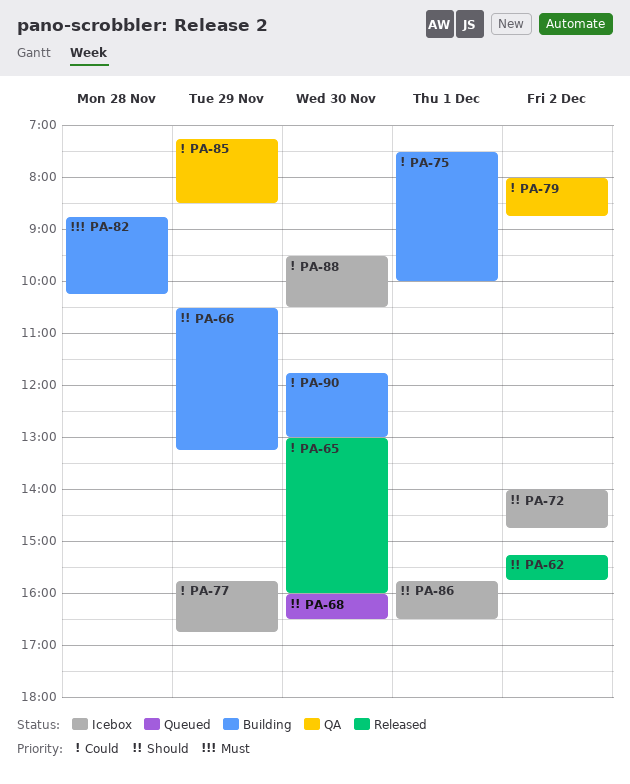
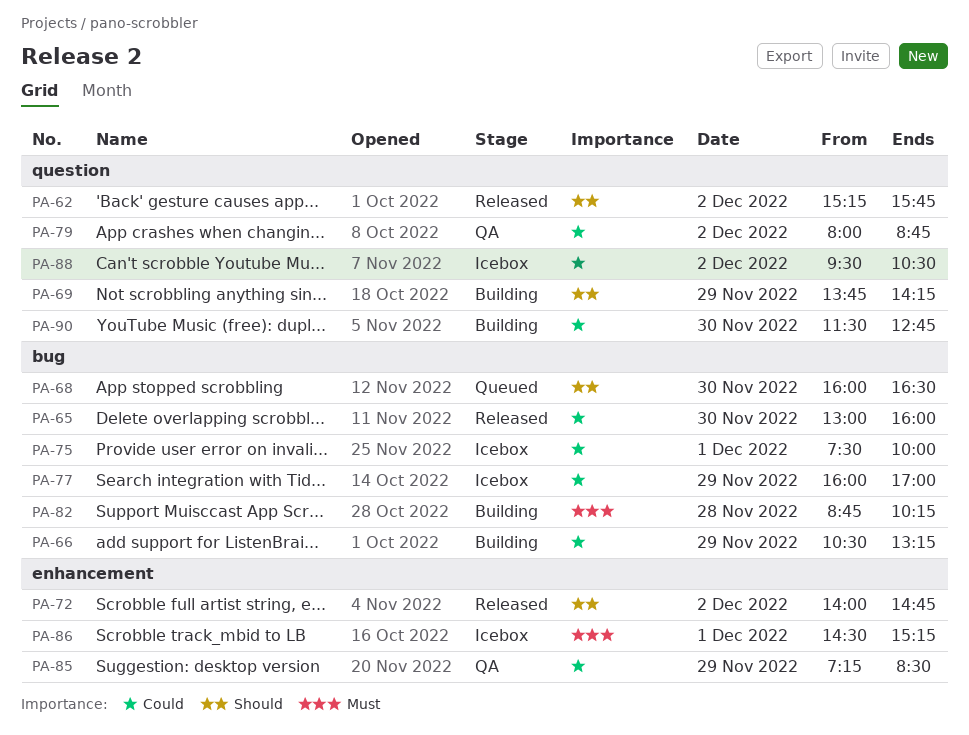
PA-66, priority: Should -> Could
PA-69: none -> present
PA-72, status: Icebox -> Released
PA-75, status: Building -> Icebox
PA-77, begins: 15:45 -> 16:00
PA-77, ends: 16:45 -> 17:00
PA-86, priority: Should -> Must
PA-86, begins: 15:45 -> 14:30
PA-86, ends: 16:30 -> 15:15
PA-88, day: Nov 30 -> Dec 2
PA-90, begins: 11:45 -> 11:30
PA-90, ends: 13:00 -> 12:45

